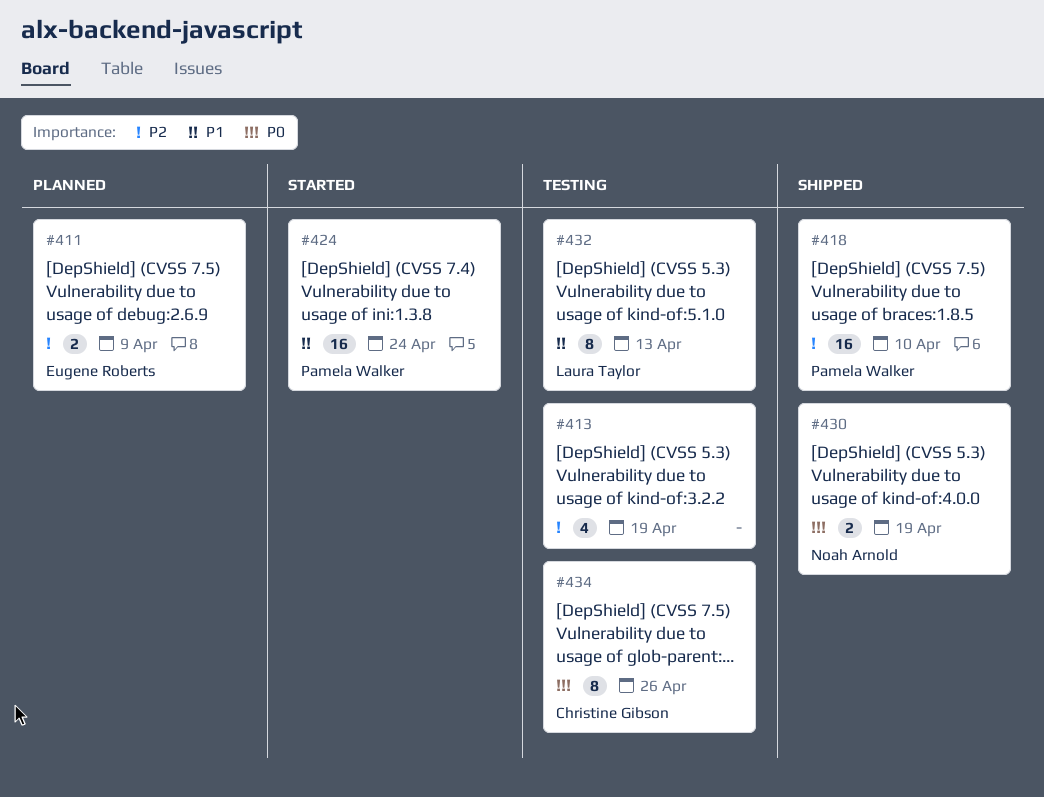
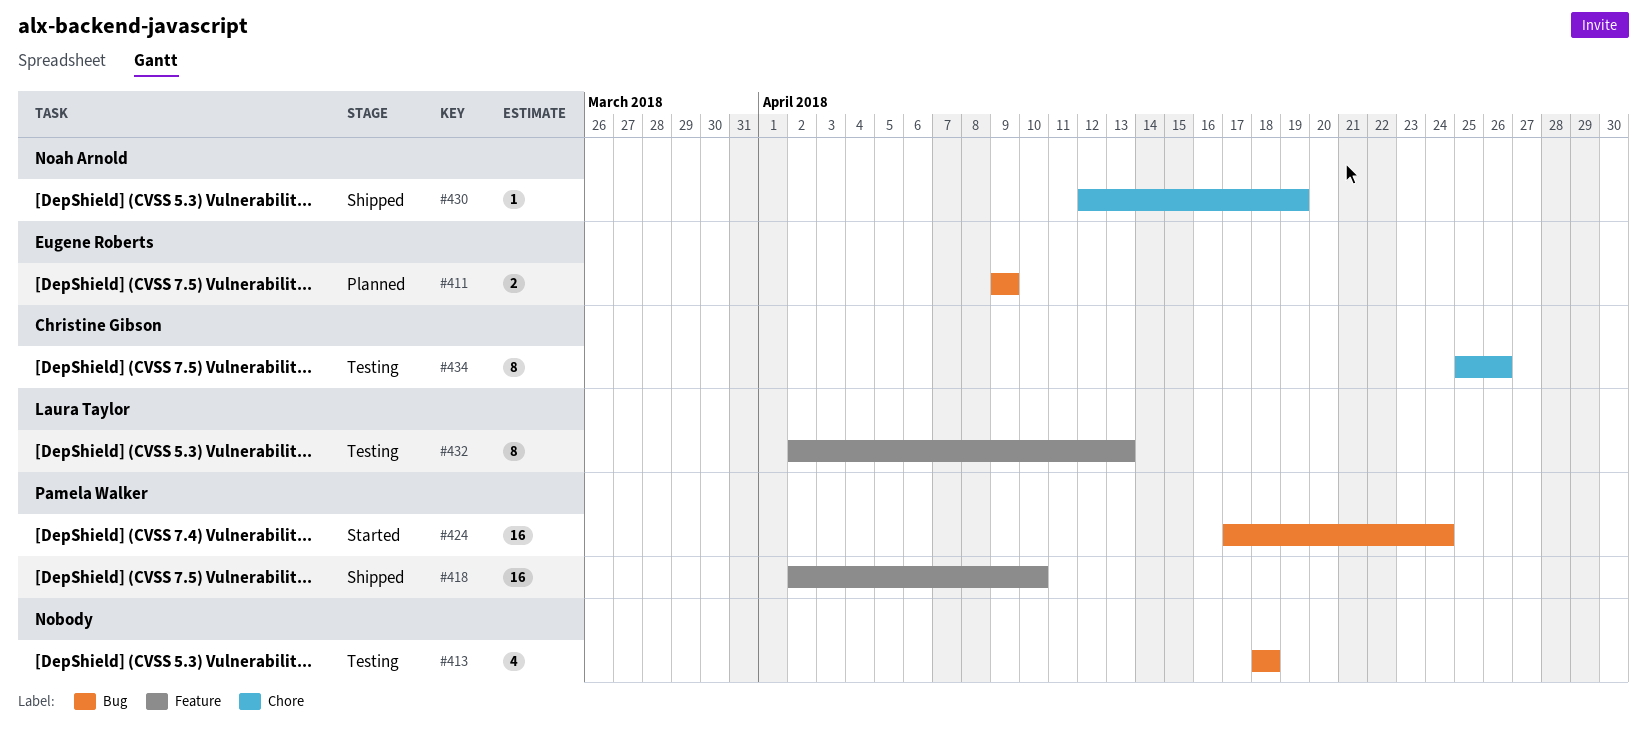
#413, due: Apr 19 -> Apr 18
#430, estimate: 2 -> 1

